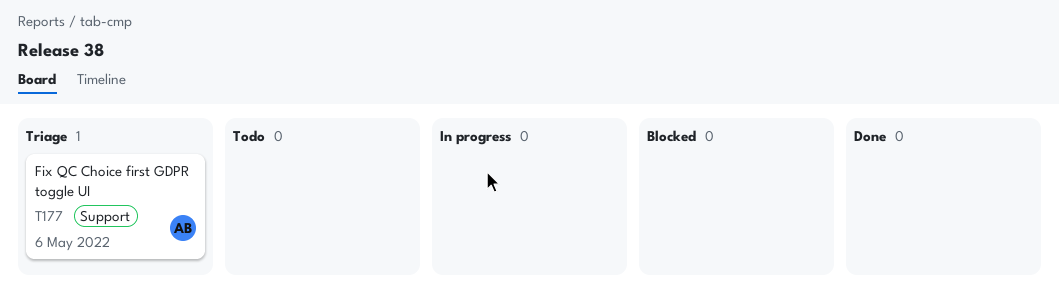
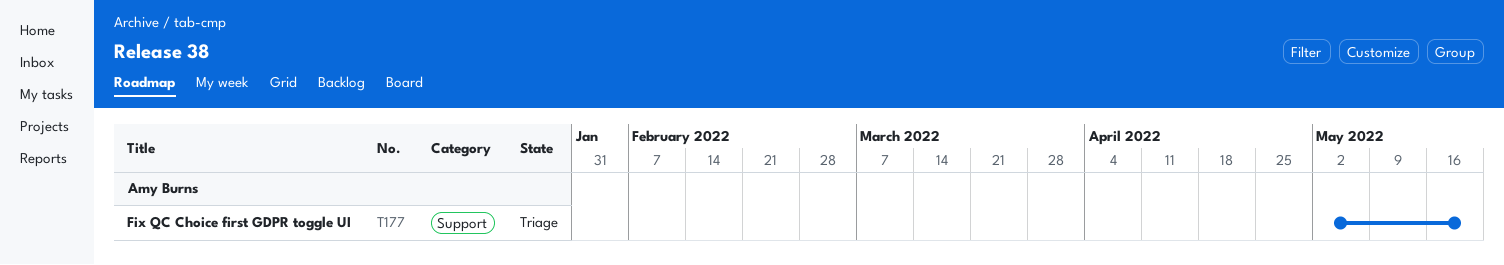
T177, due: May 6 -> May 20

